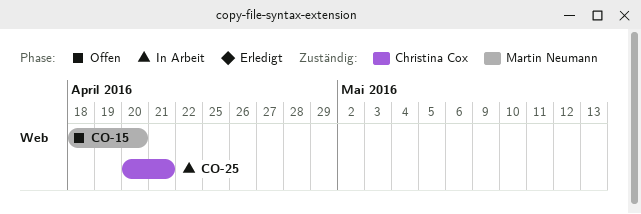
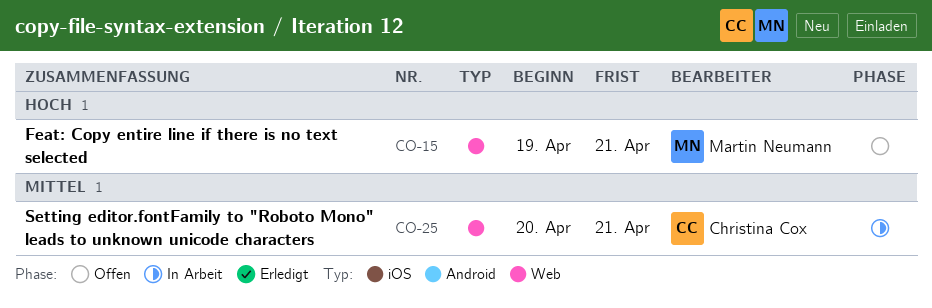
CO-15, start: Apr 18 -> Apr 19
CO-15, due: Apr 20 -> Apr 21

